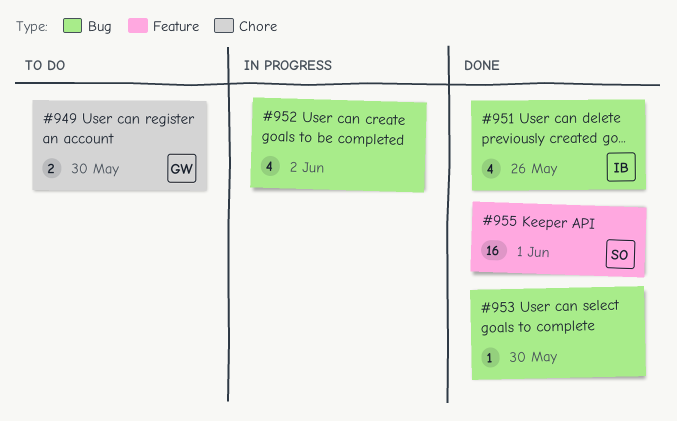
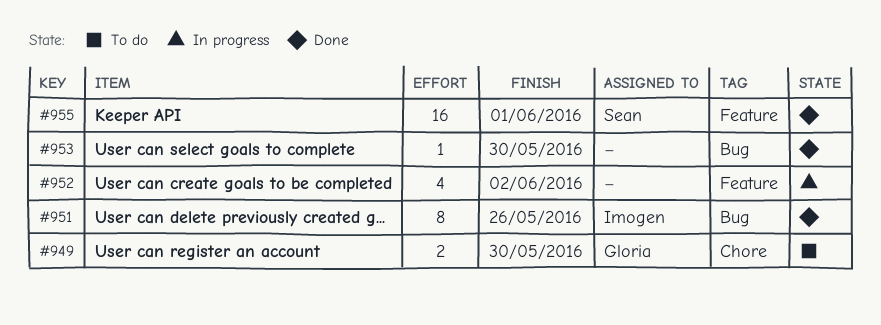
#951, estimate: 4 -> 8
#952, label: Bug -> Feature

